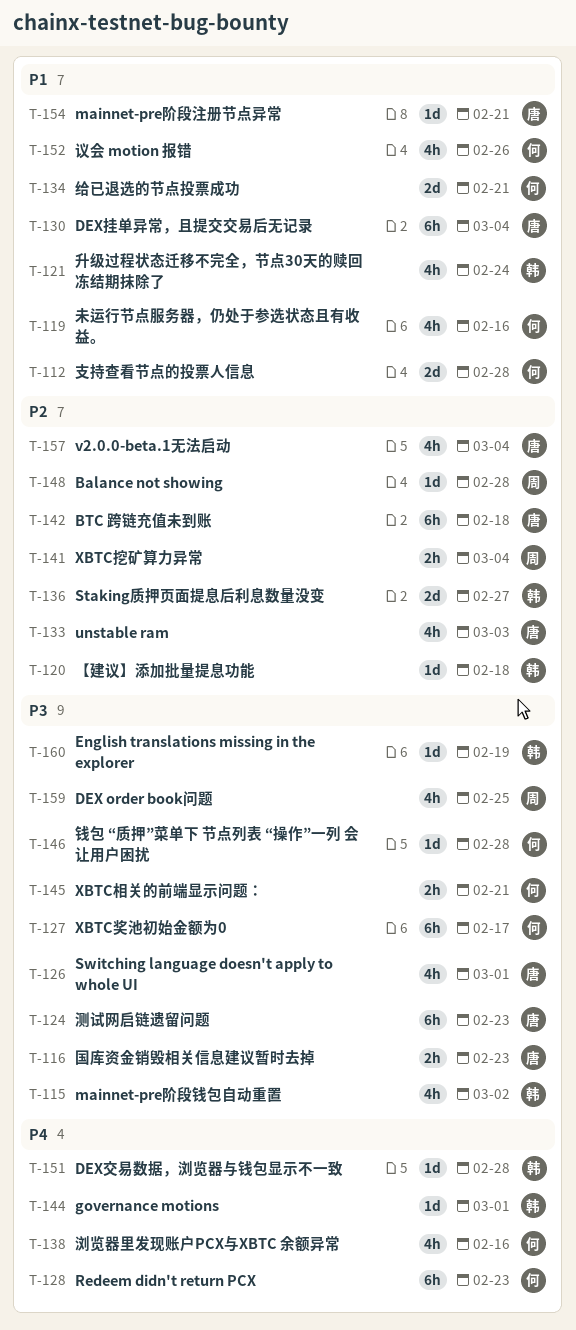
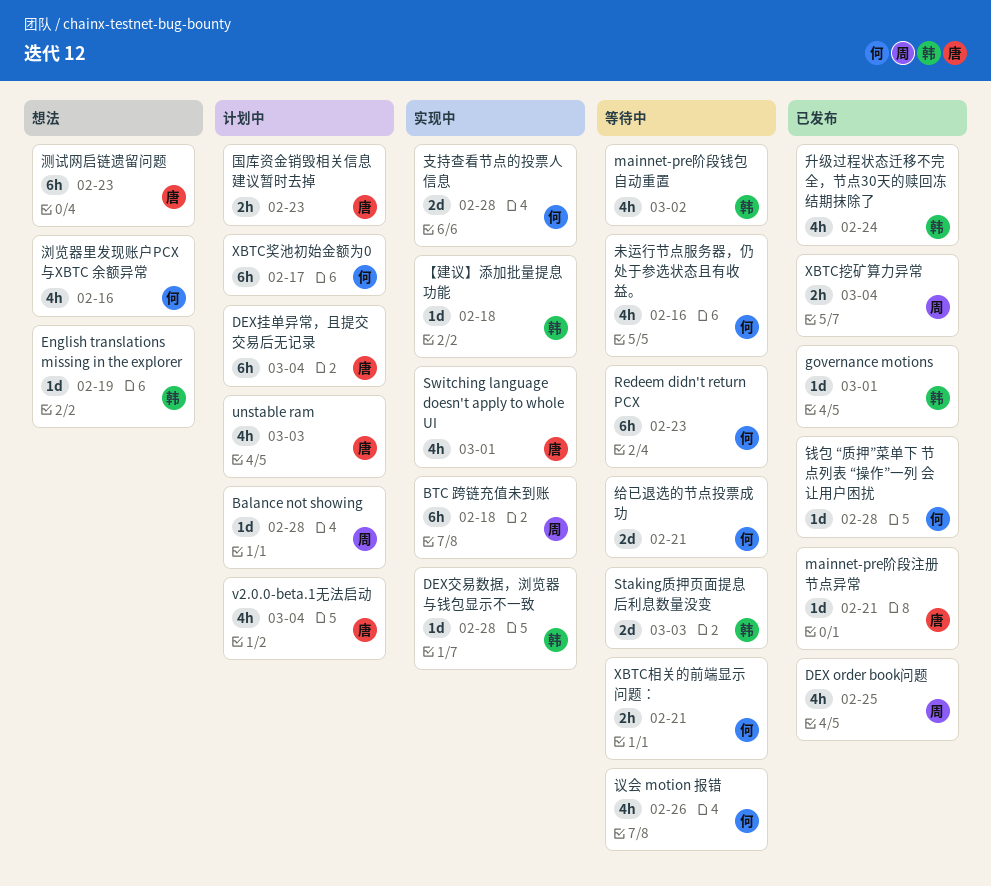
BTC 跨链充值未到账, owner: 唐 -> 周
Staking质押页面提息后利息数量没变, due: Feb 27 -> Mar 3

